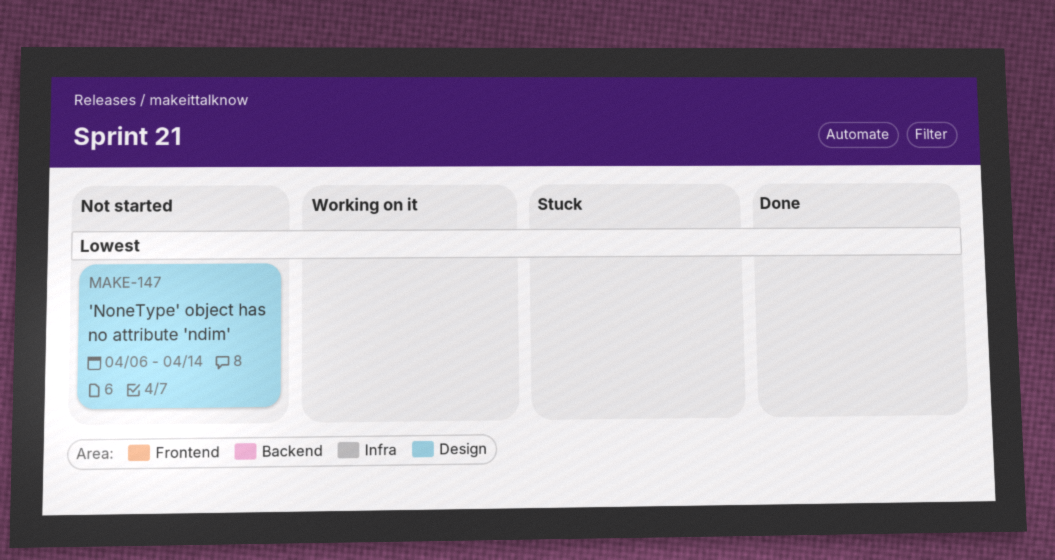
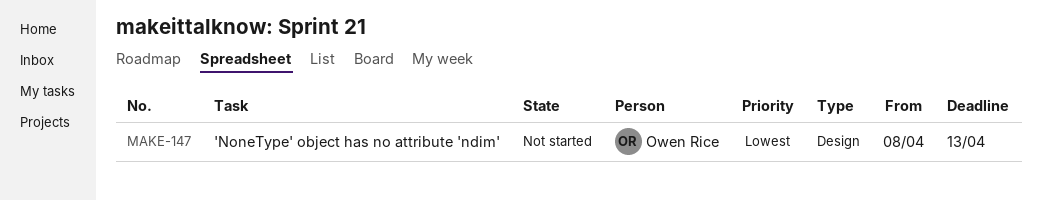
MAKE-147, start: Apr 6 -> Apr 8
MAKE-147, due: Apr 14 -> Apr 13

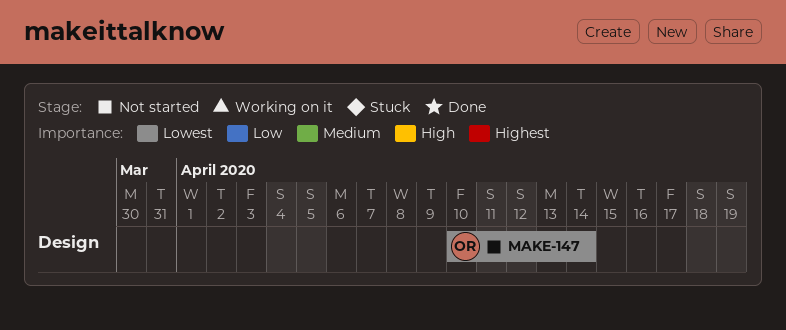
MAKE-147, start: Apr 8 -> Apr 10
MAKE-147, due: Apr 13 -> Apr 14

